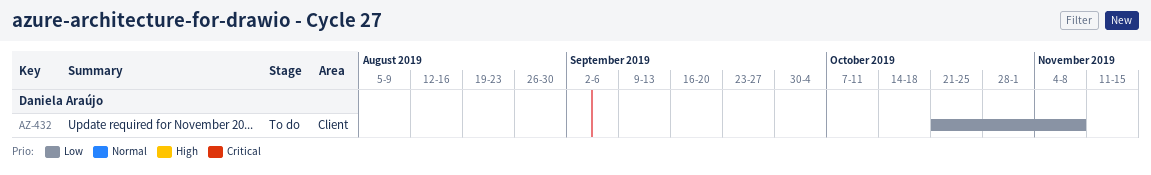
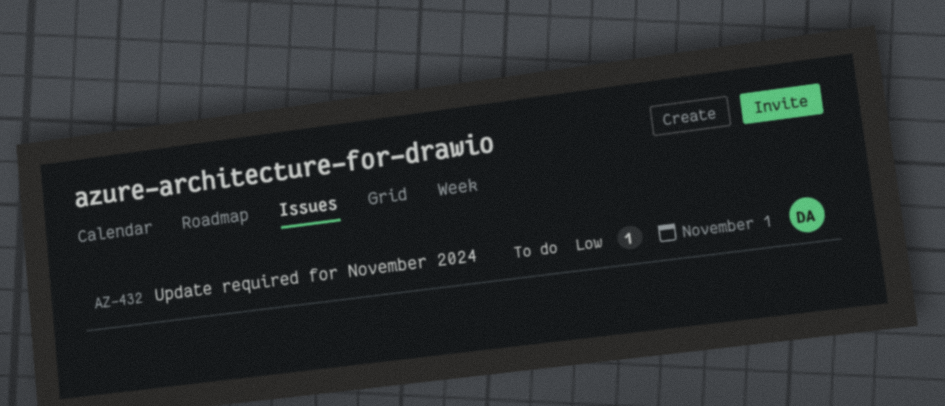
AZ-432, due: Nov 8 -> Nov 1

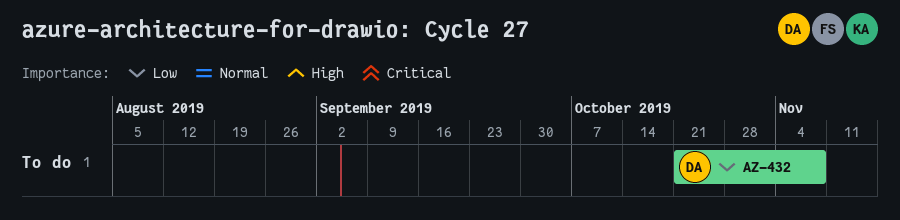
AZ-432, due: Nov 1 -> Nov 8

